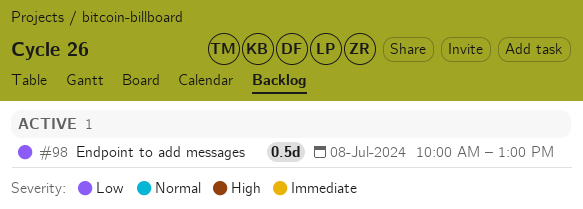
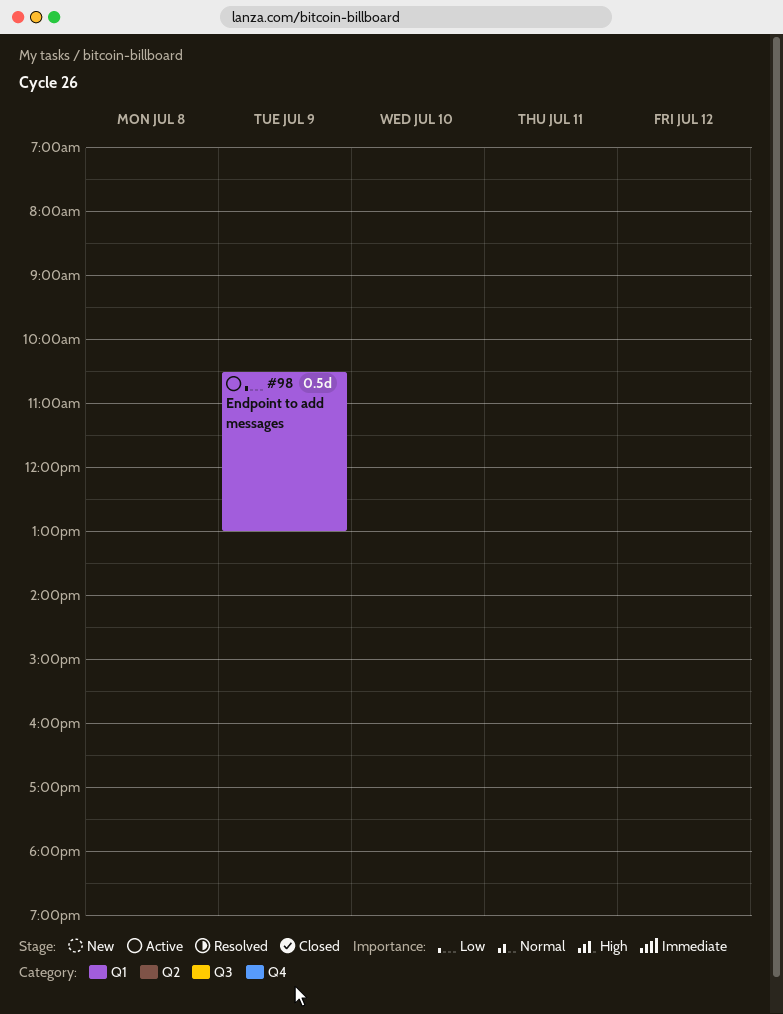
#98, day: Jul 8 -> Jul 9
#98, begins: 10:00 -> 10:30

